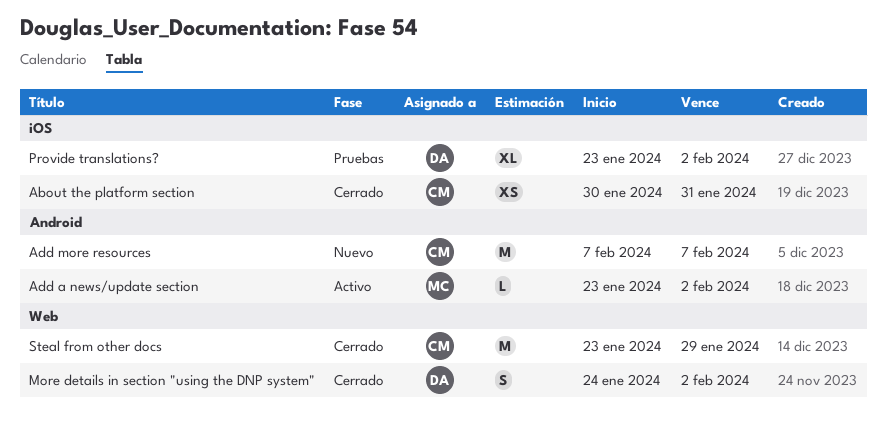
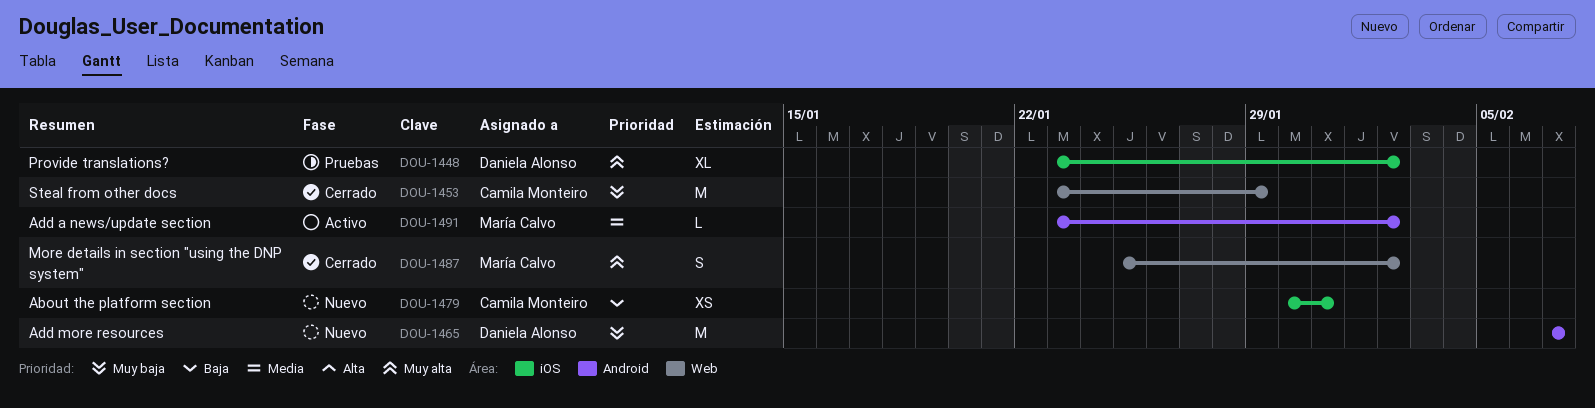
About the platform section, status: Cerrado -> Nuevo
Add more resources, owner: Camila Monteiro -> Daniela Alonso
More details in section "using the DNP system", owner: Daniela Alonso -> María Calvo
More details in section "using the DNP system", start: Jan 24 -> Jan 25

